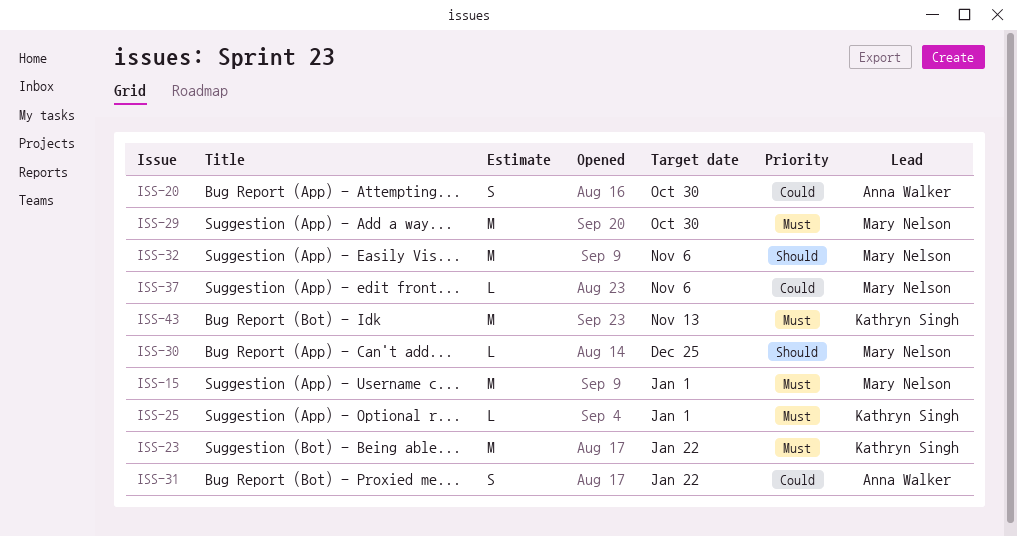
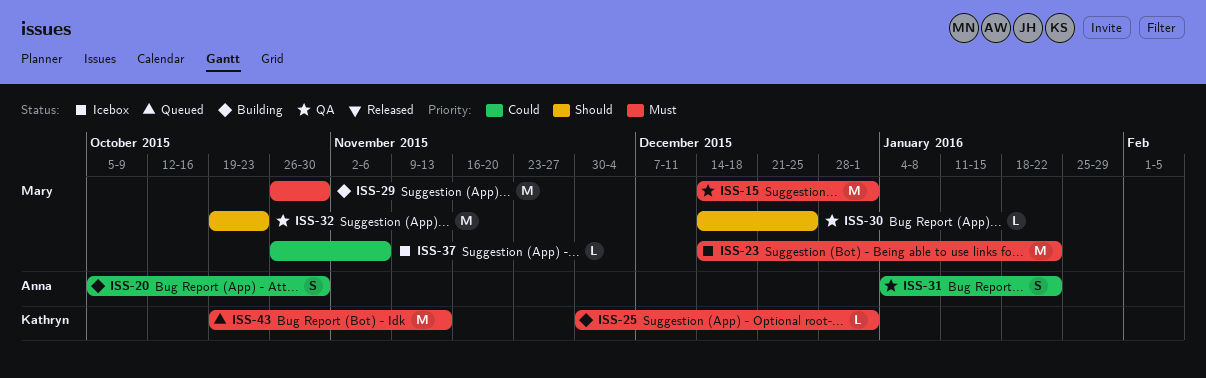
ISS-23, owner: Kathryn Singh -> Mary Nelson
ISS-32, due: Nov 6 -> Oct 23

